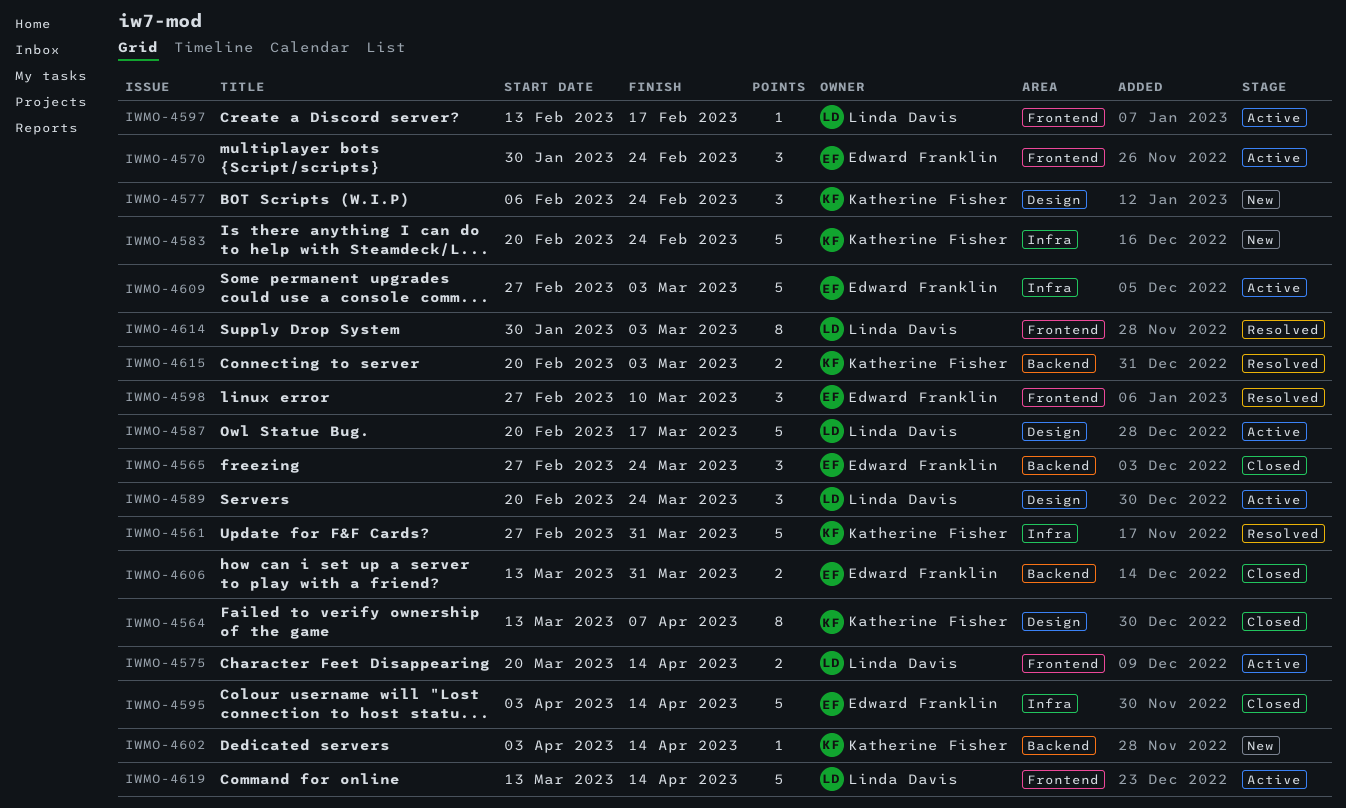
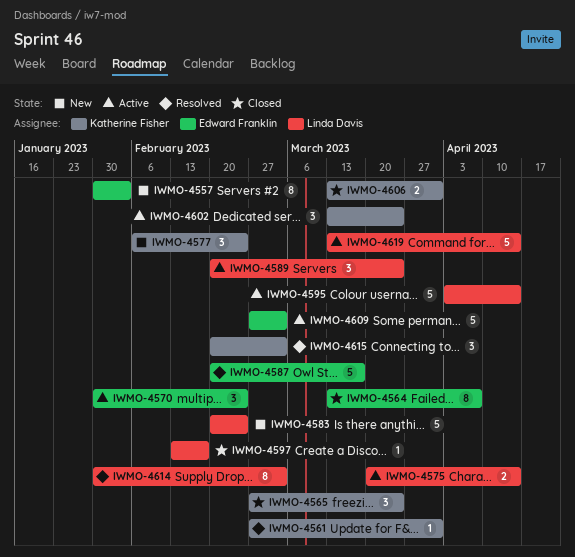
IWMO-4557: none -> present
IWMO-4561, estimate: 5 -> 1
IWMO-4564, owner: Katherine Fisher -> Edward Franklin
IWMO-4565, owner: Edward Franklin -> Katherine Fisher
IWMO-4583, owner: Katherine Fisher -> Linda Davis
IWMO-4587, status: Active -> Resolved
IWMO-4587, owner: Linda Davis -> Edward Franklin
IWMO-4595, status: Closed -> Active
IWMO-4595, owner: Edward Franklin -> Linda Davis
IWMO-4597, status: Active -> Closed
IWMO-4598: present -> none
IWMO-4602, status: New -> Active
IWMO-4602, estimate: 1 -> 3
IWMO-4602, start: Apr 3 -> Mar 13
IWMO-4602, due: Apr 14 -> Mar 24
IWMO-4606, owner: Edward Franklin -> Katherine Fisher
IWMO-4615, estimate: 2 -> 3

